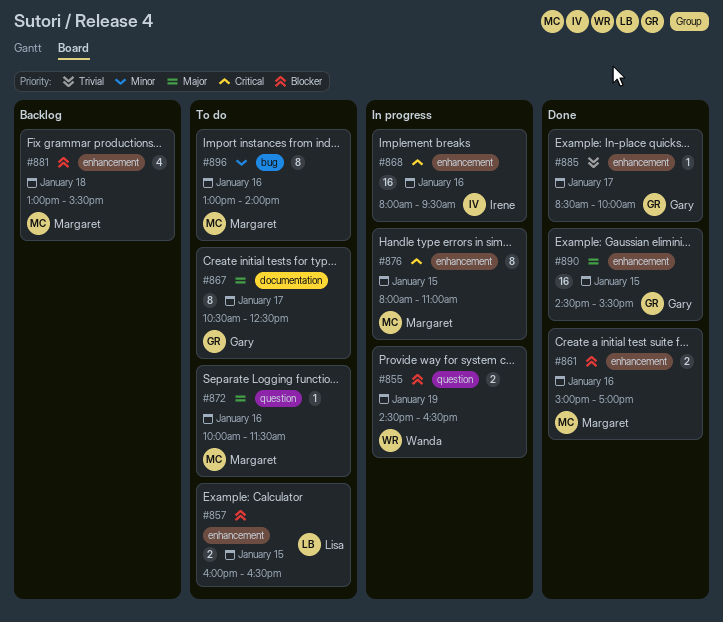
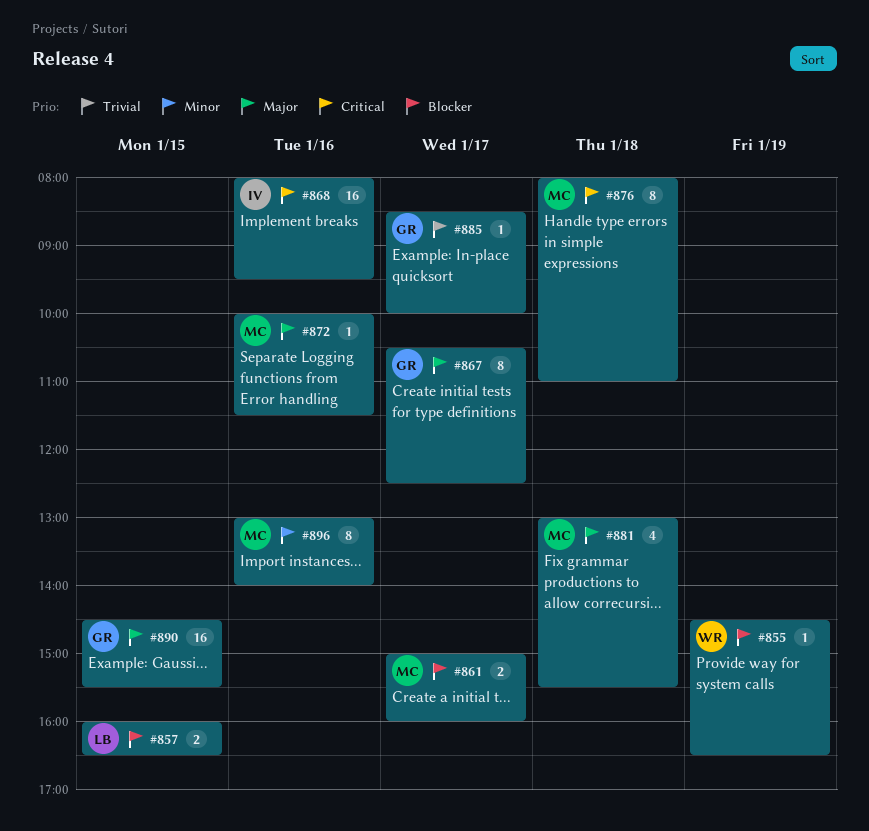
#855, estimate: 2 -> 1
#861, day: Jan 16 -> Jan 17
#861, ends: 17:00 -> 16:00
#876, day: Jan 15 -> Jan 18
#881, priority: Blocker -> Major

